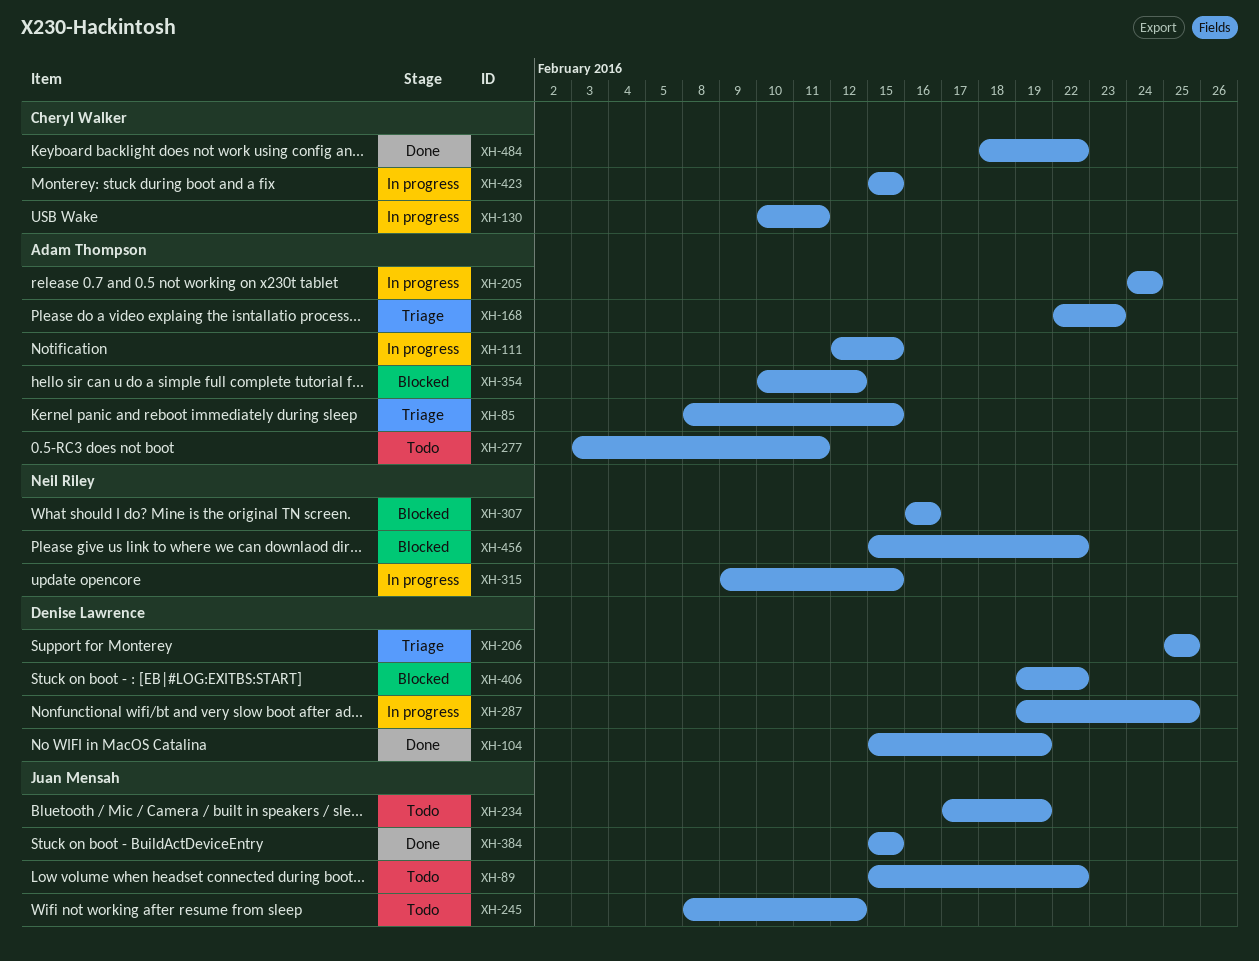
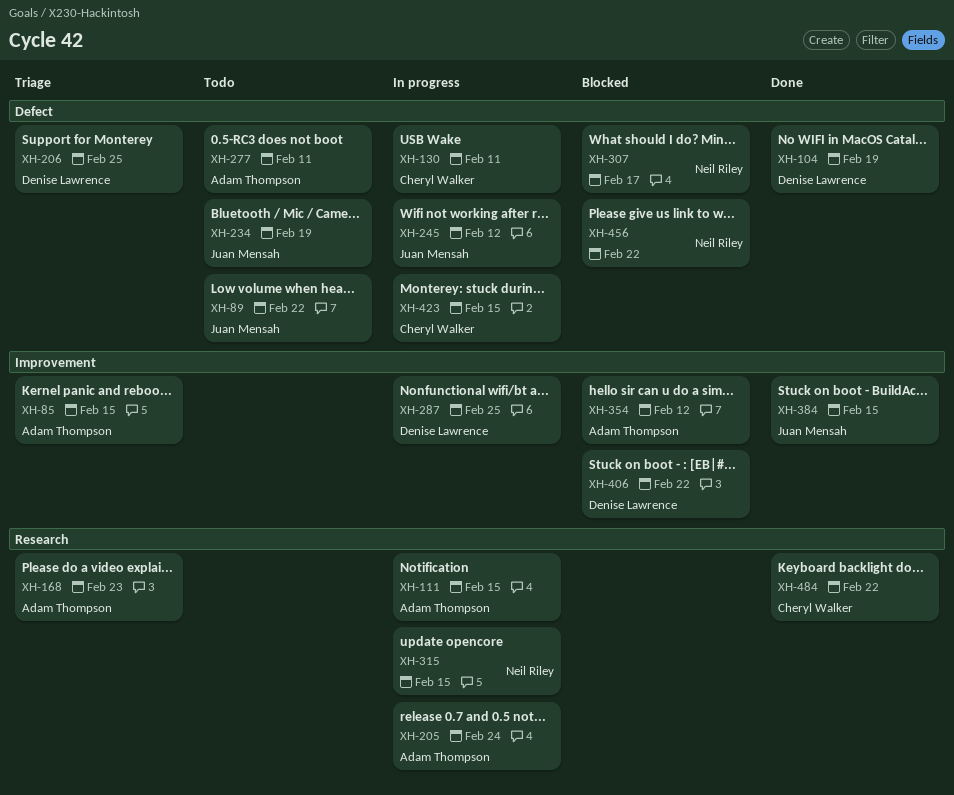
XH-245, status: Todo -> In progress
XH-307, due: Feb 16 -> Feb 17

